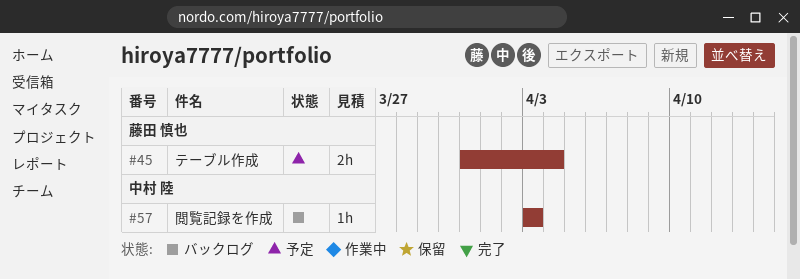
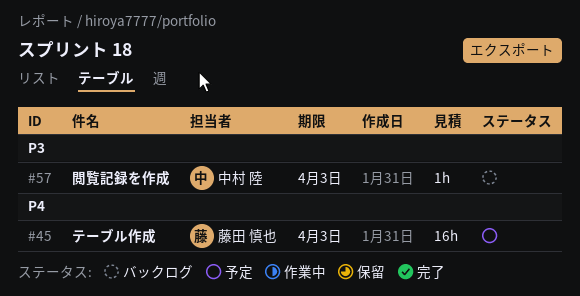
#45, estimate: 2h -> 16h
#45, due: Apr 4 -> Apr 3

